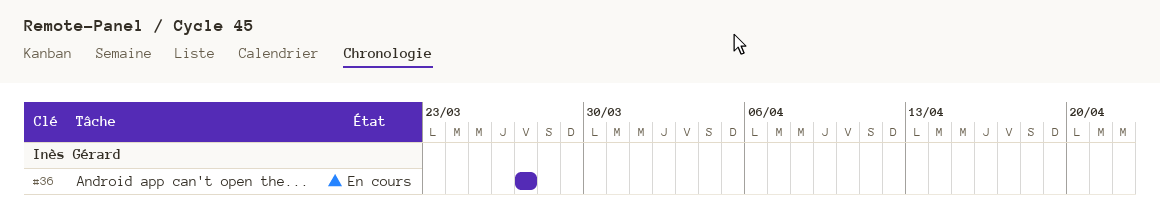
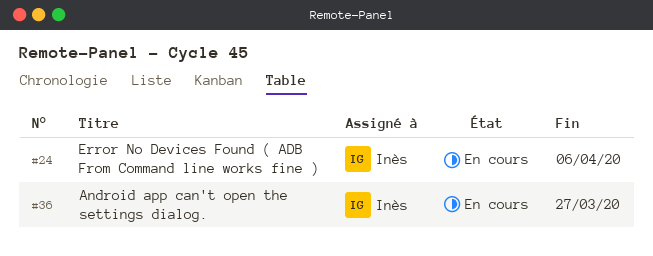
#24: none -> present

